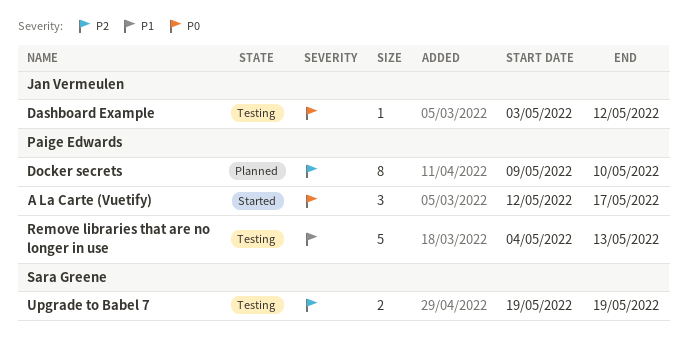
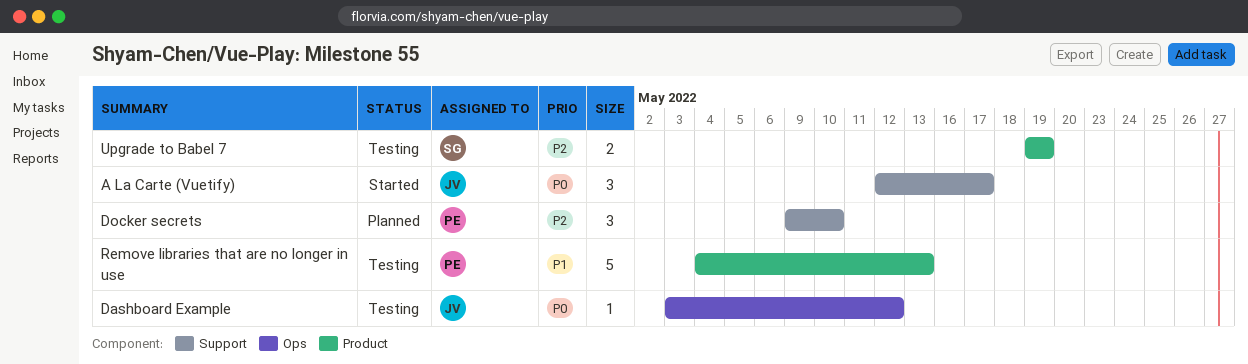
A La Carte (Vuetify), owner: Paige Edwards -> Jan Vermeulen
Docker secrets, estimate: 8 -> 3

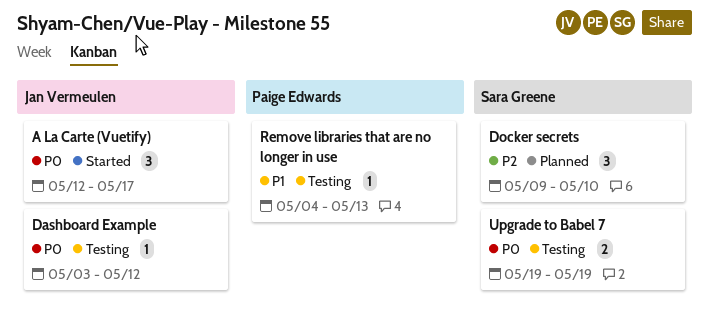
Docker secrets, owner: Paige Edwards -> Sara Greene
Remove libraries that are no longer in use, estimate: 5 -> 1
Upgrade to Babel 7, priority: P2 -> P0

